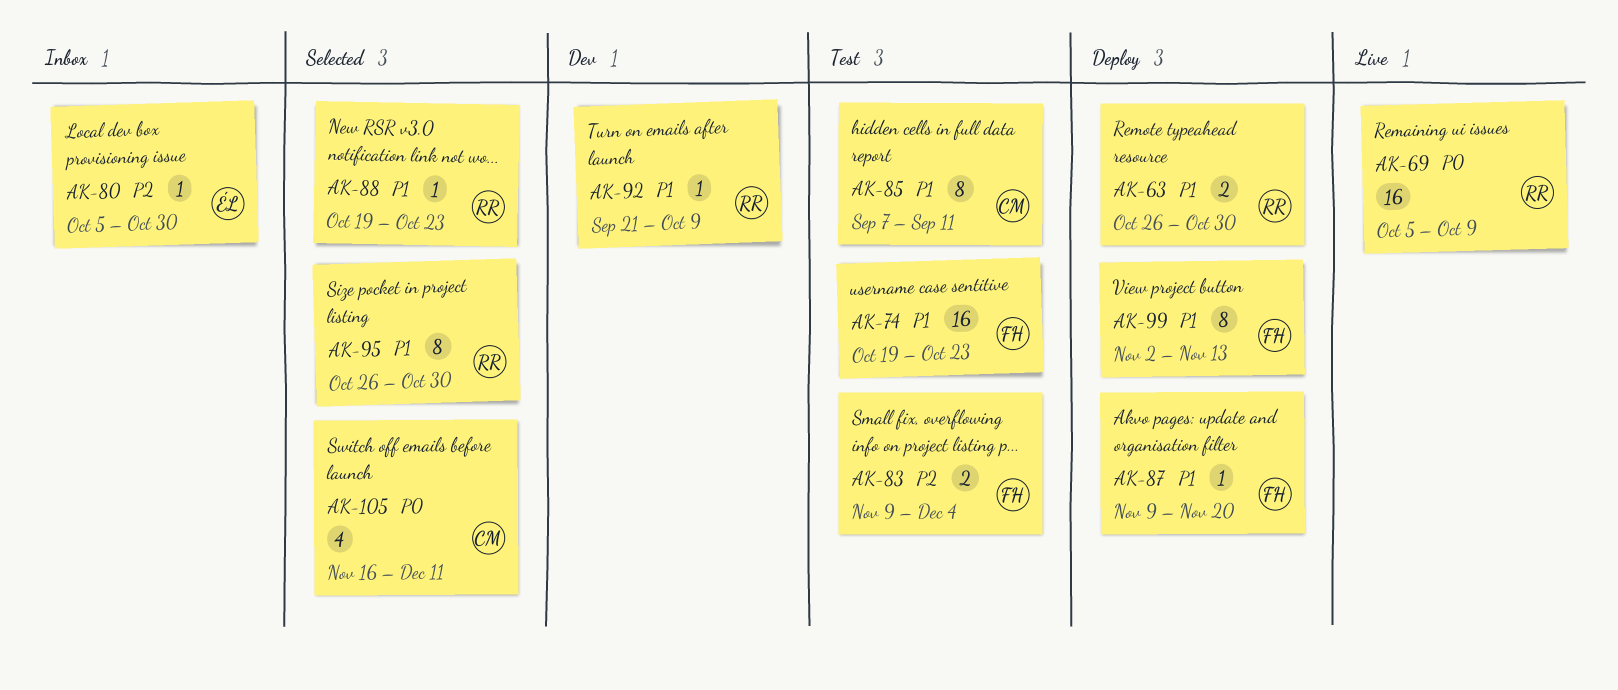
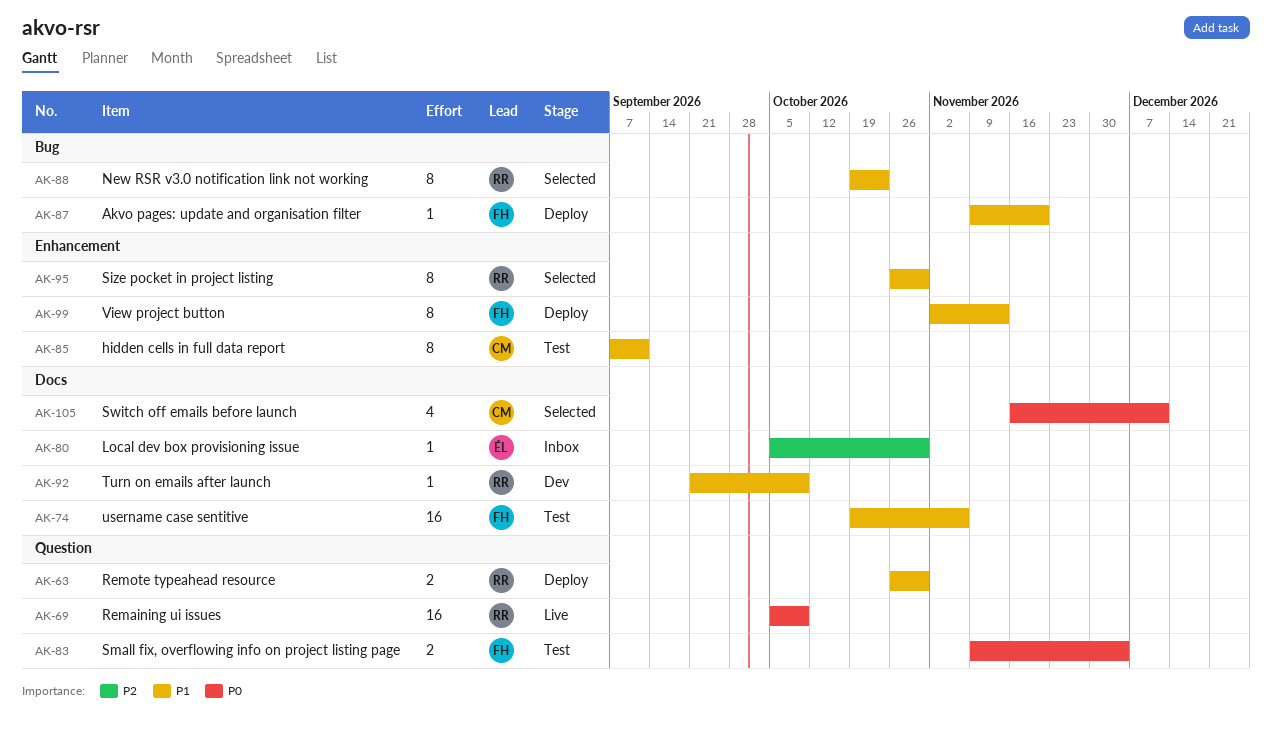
AK-74, due: Oct 23 -> Nov 6
AK-83, priority: P2 -> P0
AK-88, estimate: 1 -> 8

